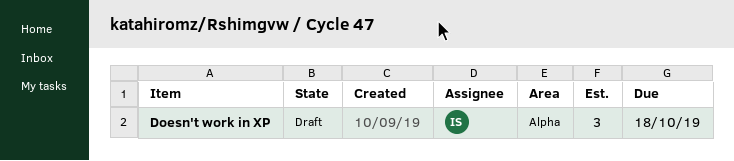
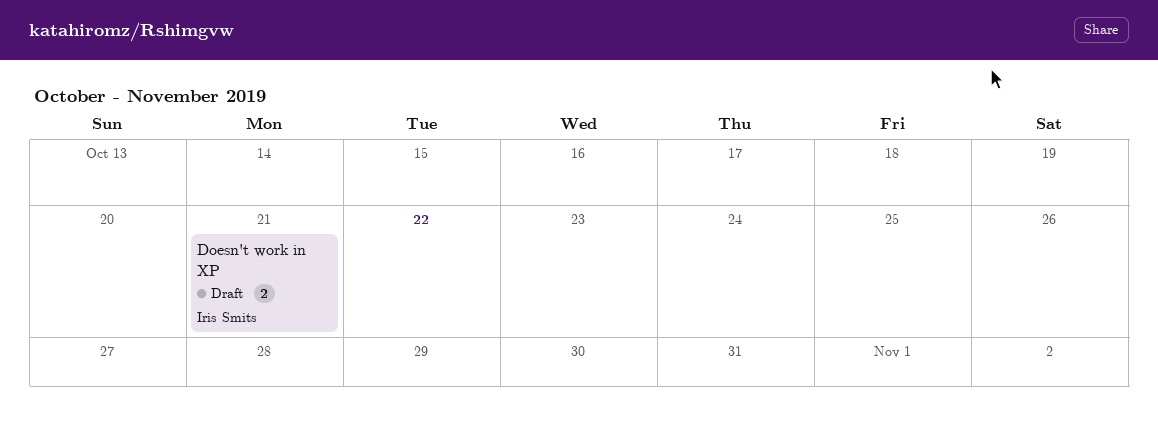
Doesn't work in XP, estimate: 3 -> 2
Doesn't work in XP, due: Oct 18 -> Oct 21

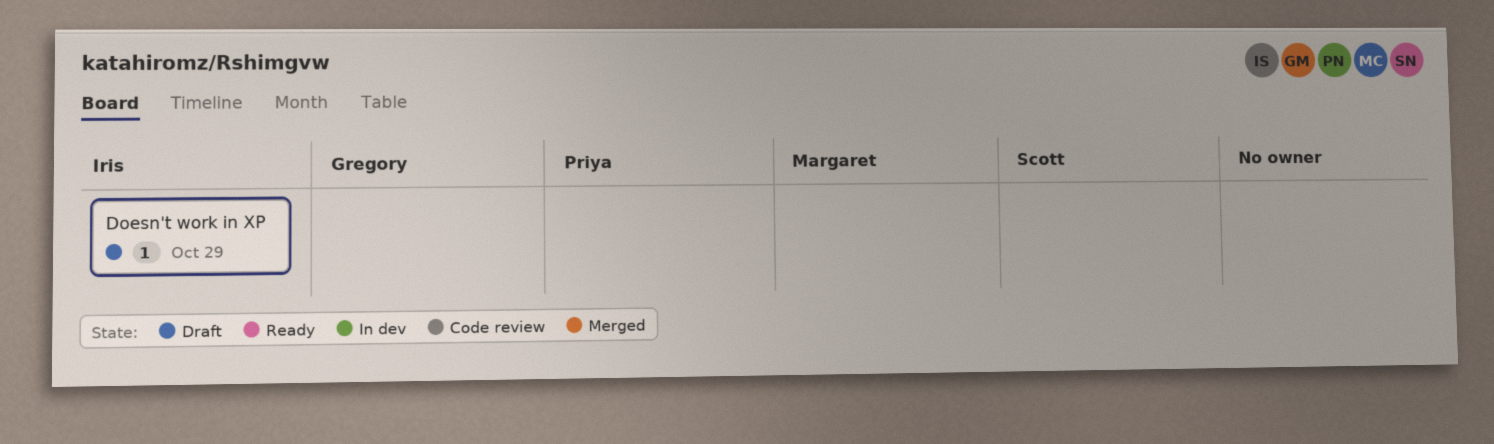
Doesn't work in XP, estimate: 2 -> 1
Doesn't work in XP, due: Oct 21 -> Oct 29

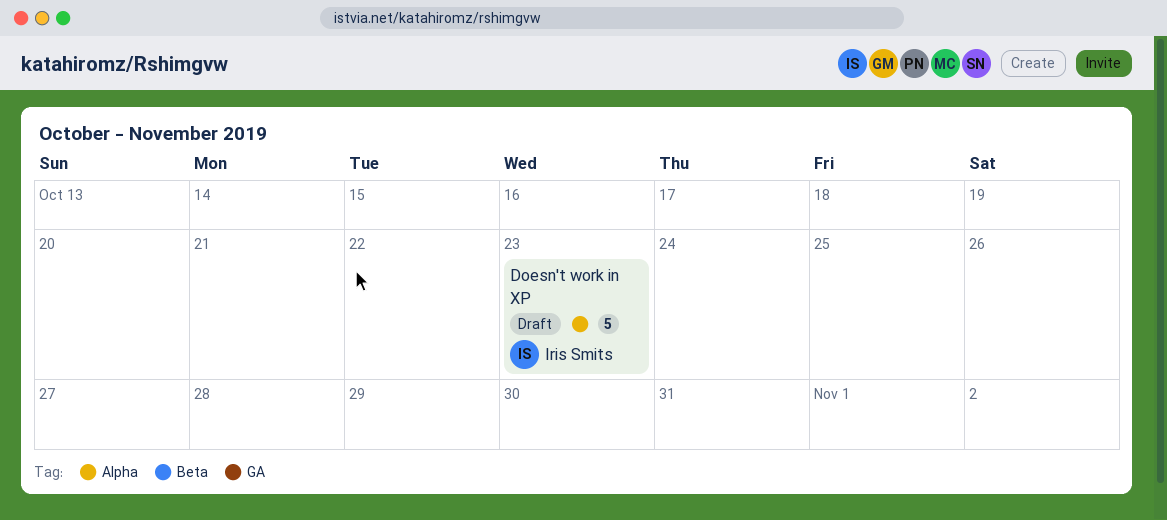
Doesn't work in XP, estimate: 1 -> 5
Doesn't work in XP, due: Oct 29 -> Oct 23

